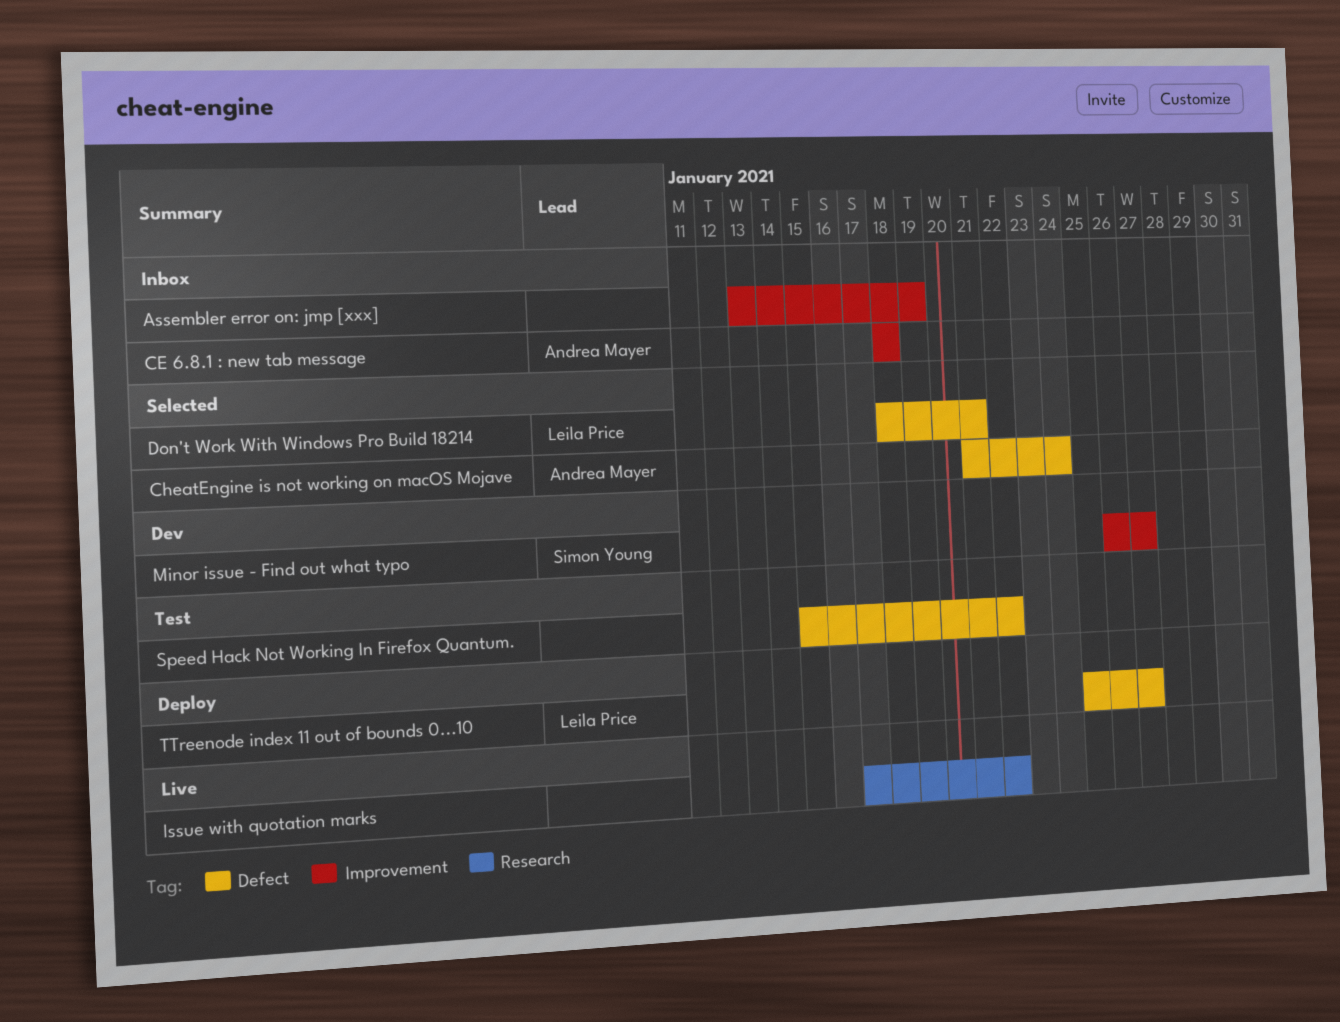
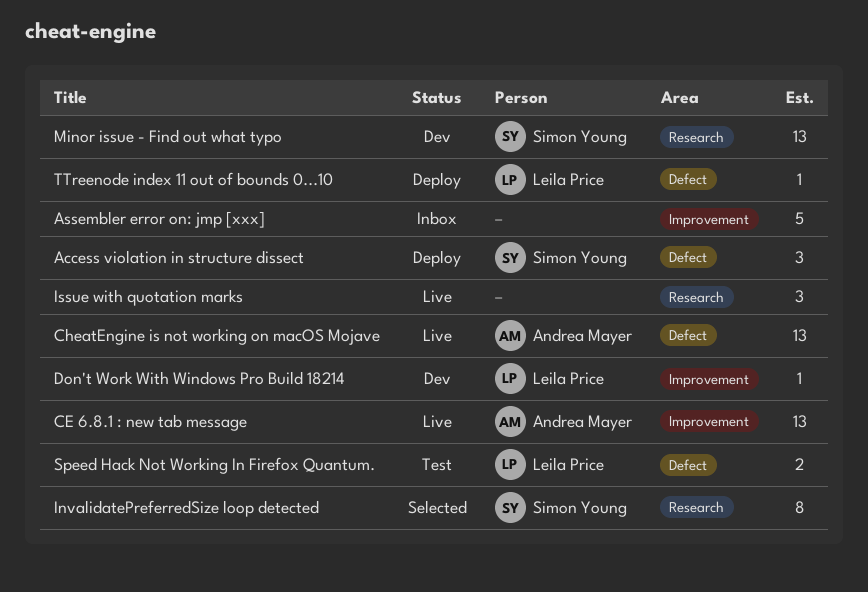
Access violation in structure dissect: none -> present
CE 6.8.1 : new tab message, status: Inbox -> Live
CheatEngine is not working on macOS Mojave, status: Selected -> Live
Don't Work With Windows Pro Build 18214, status: Selected -> Dev
Don't Work With Windows Pro Build 18214, label: Defect -> Improvement
InvalidatePreferredSize loop detected: none -> present
Minor issue - Find out what typo, label: Improvement -> Research
Speed Hack Not Working In Firefox Quantum., owner: none -> Leila Price

